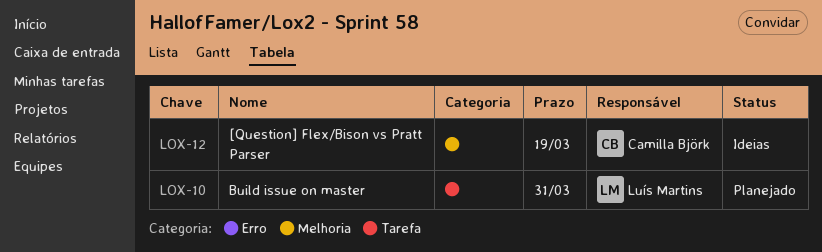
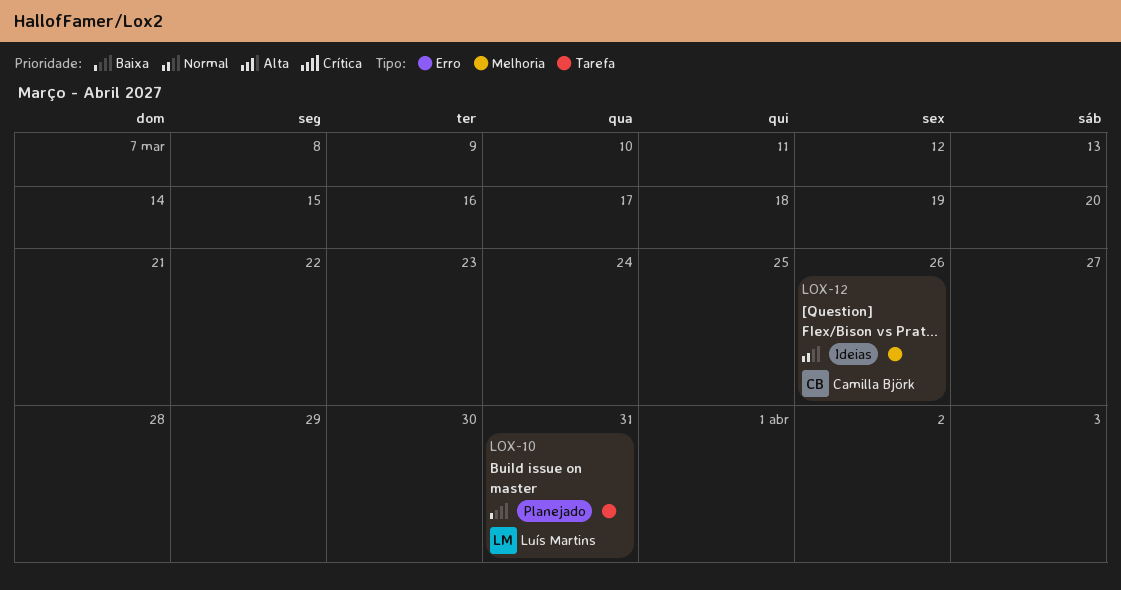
LOX-12, due: Mar 19 -> Mar 26

